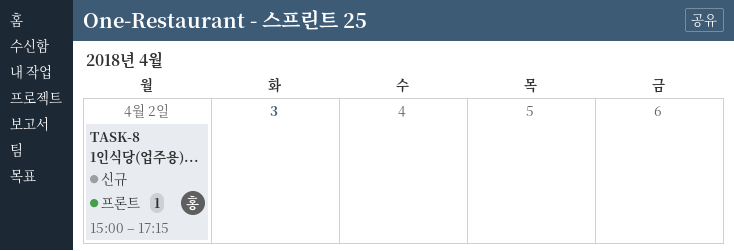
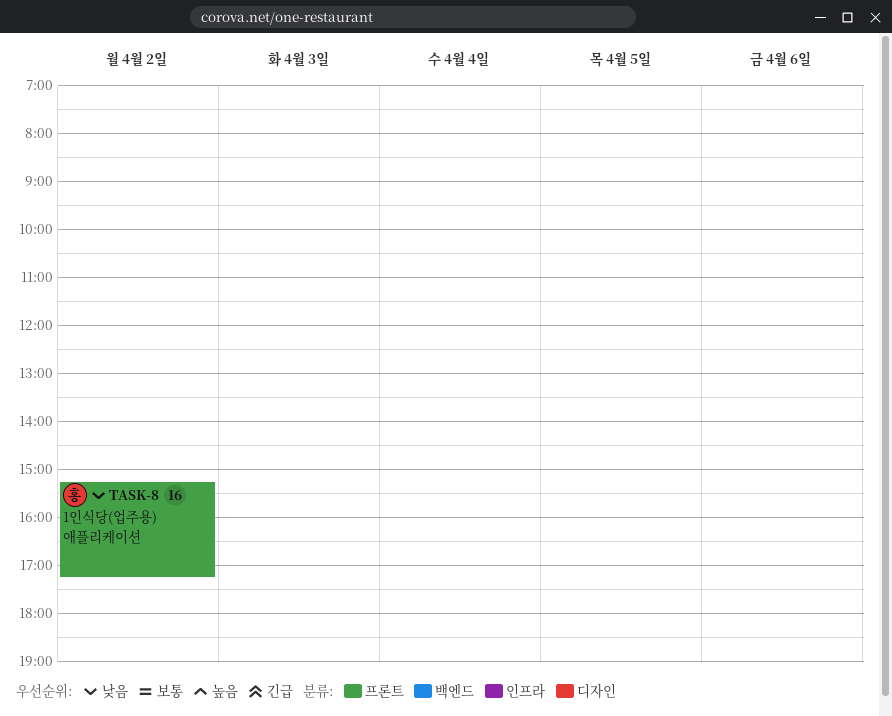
TASK-8, estimate: 1 -> 16
TASK-8, begins: 15:00 -> 15:15

